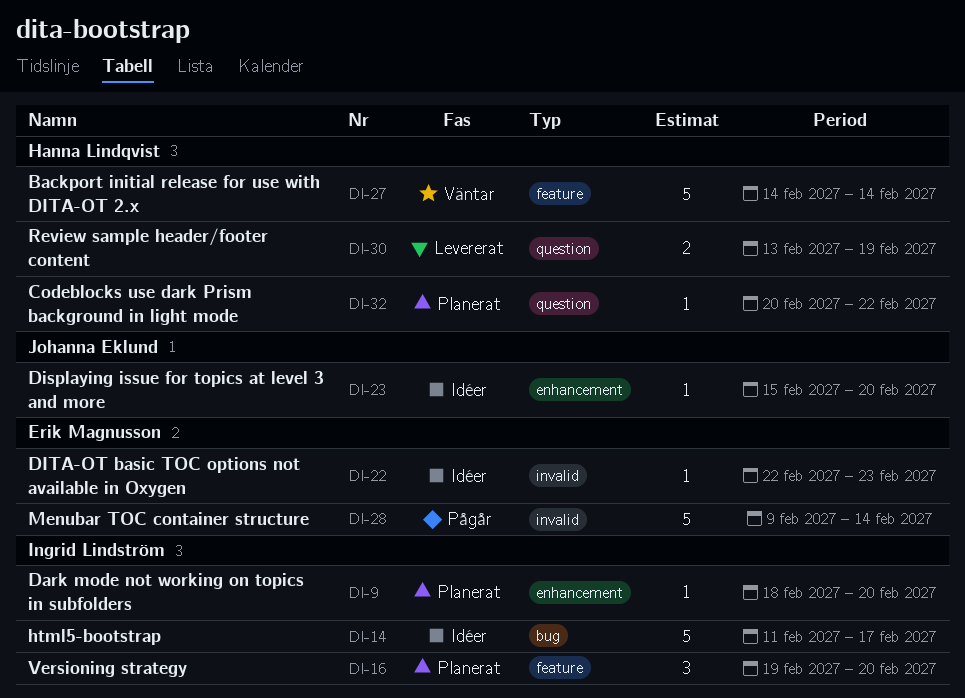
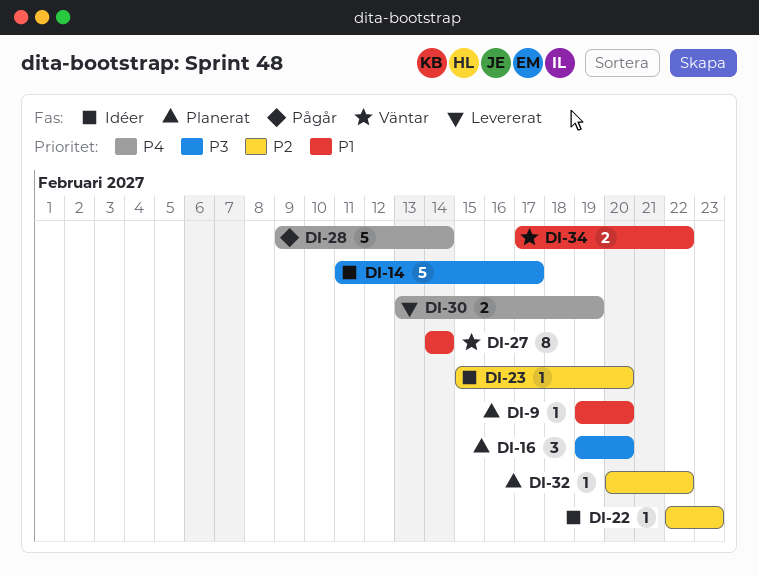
DI-9, start: Feb 18 -> Feb 19
DI-27, estimate: 5 -> 8
DI-34: none -> present

